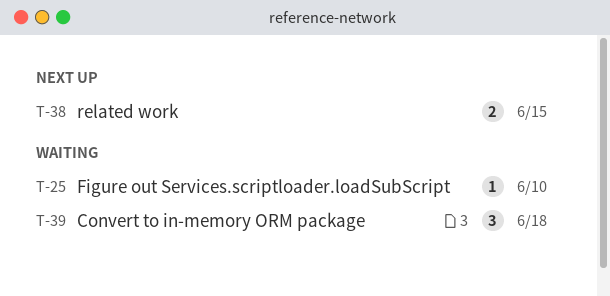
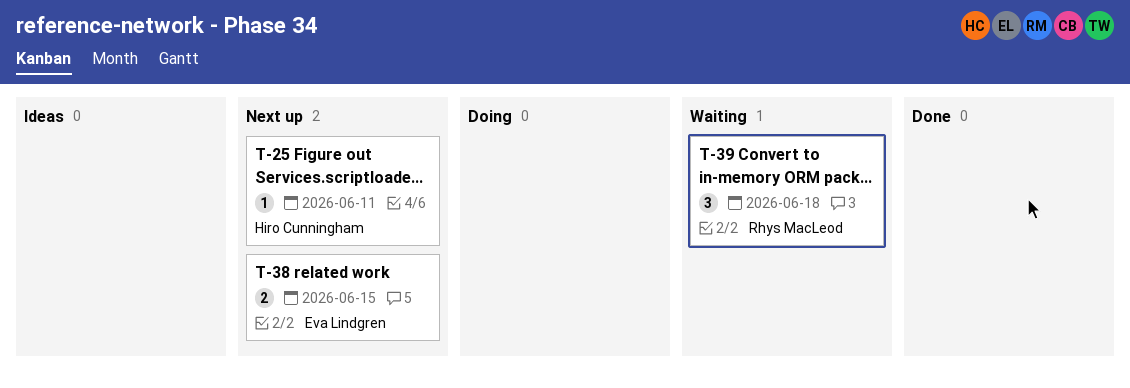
T-25, status: Waiting -> Next up
T-25, due: Jun 10 -> Jun 11

